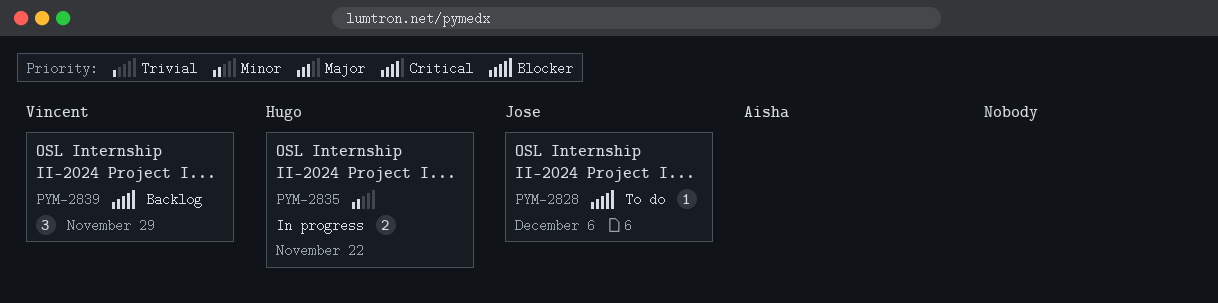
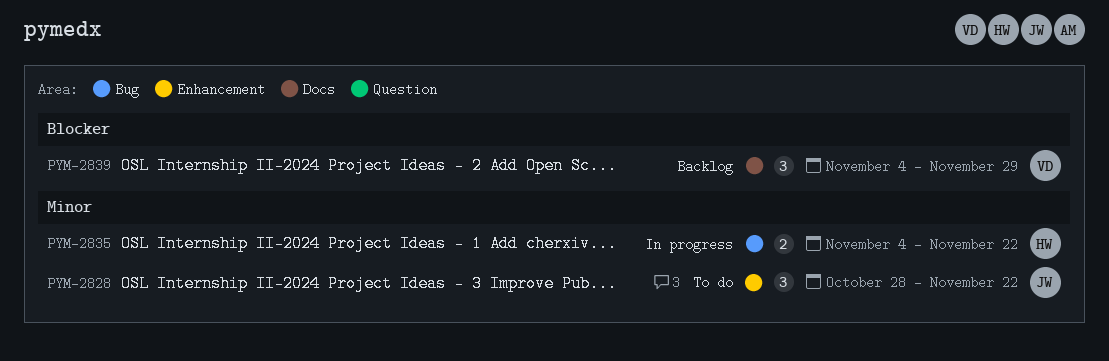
PYM-2828, priority: Blocker -> Minor
PYM-2828, estimate: 1 -> 3
PYM-2828, due: Dec 6 -> Nov 22

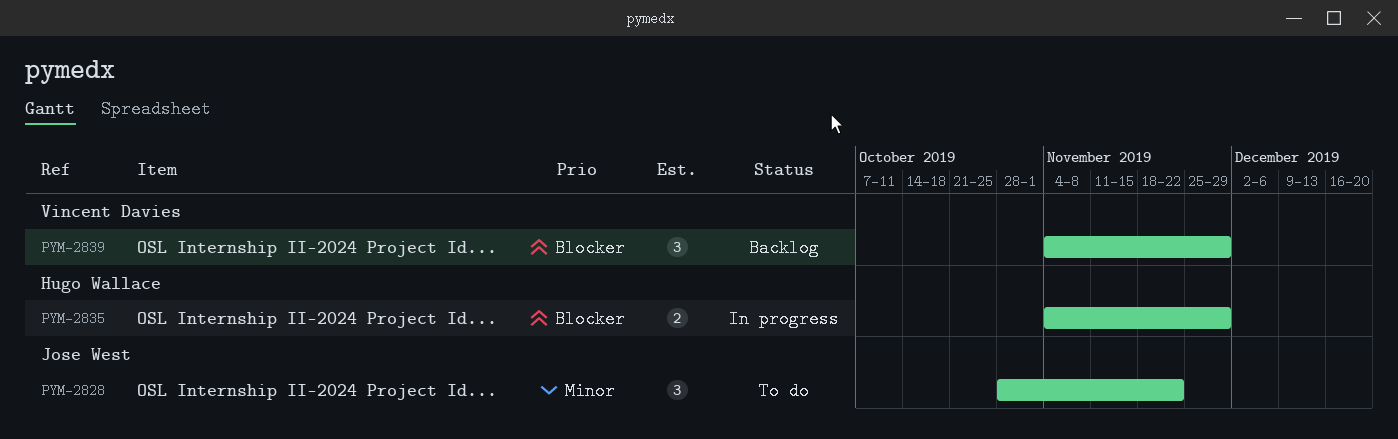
PYM-2835, priority: Minor -> Blocker
PYM-2835, due: Nov 22 -> Nov 29

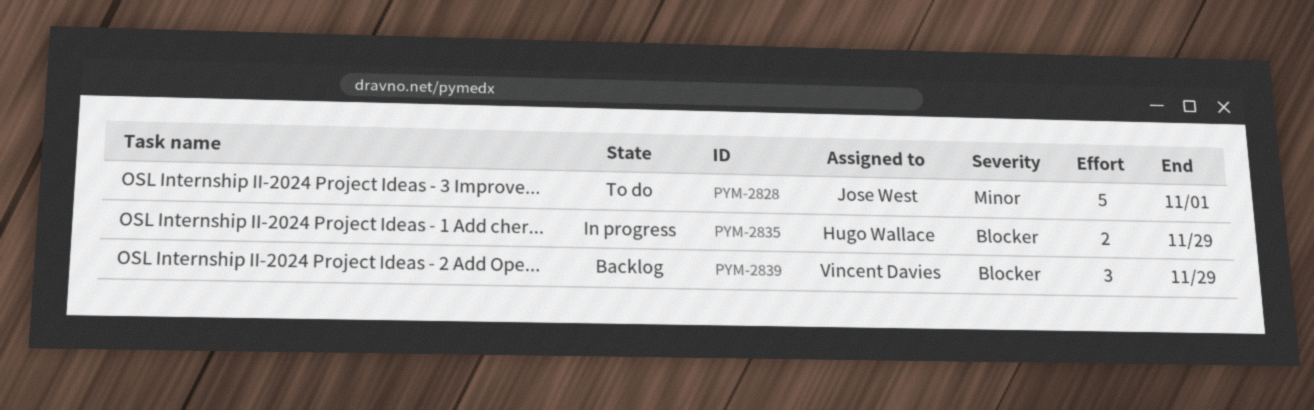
PYM-2828, estimate: 3 -> 5
PYM-2828, due: Nov 22 -> Nov 1

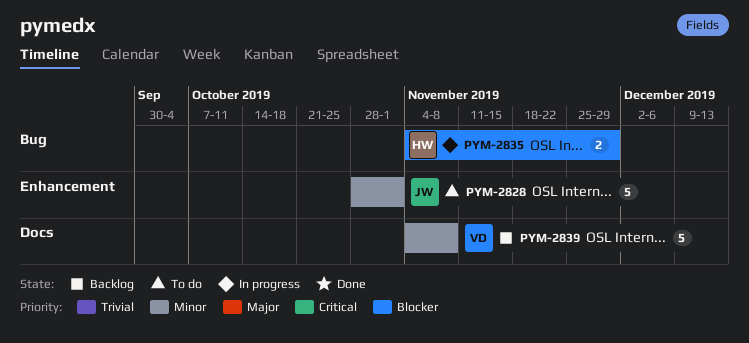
PYM-2839, priority: Blocker -> Minor
PYM-2839, estimate: 3 -> 5
PYM-2839, due: Nov 29 -> Nov 8

